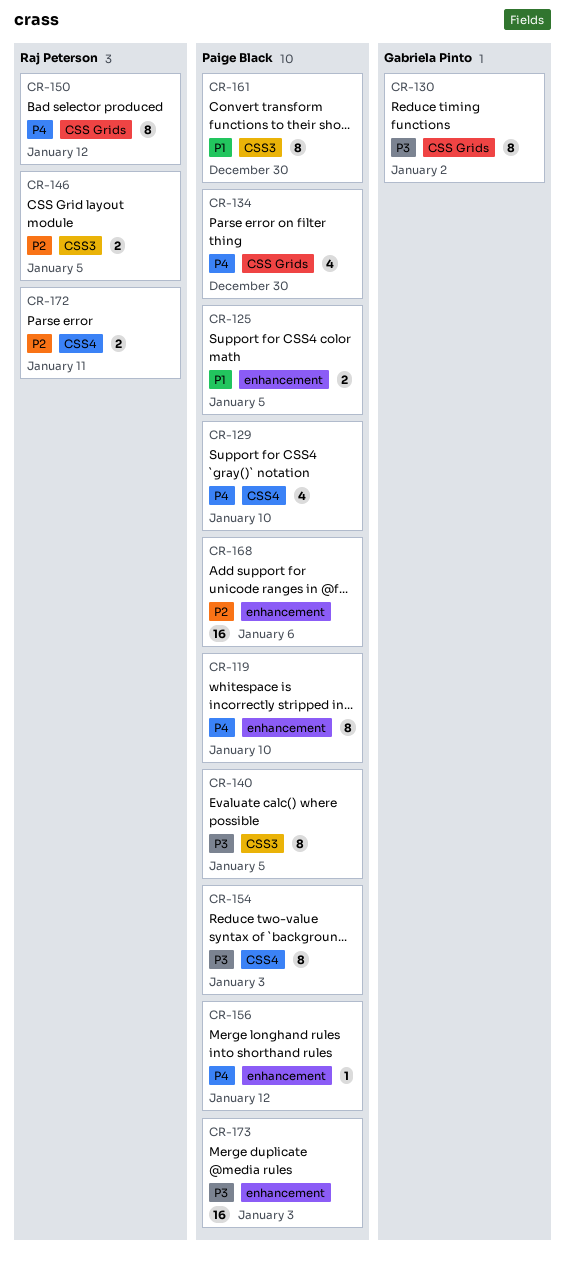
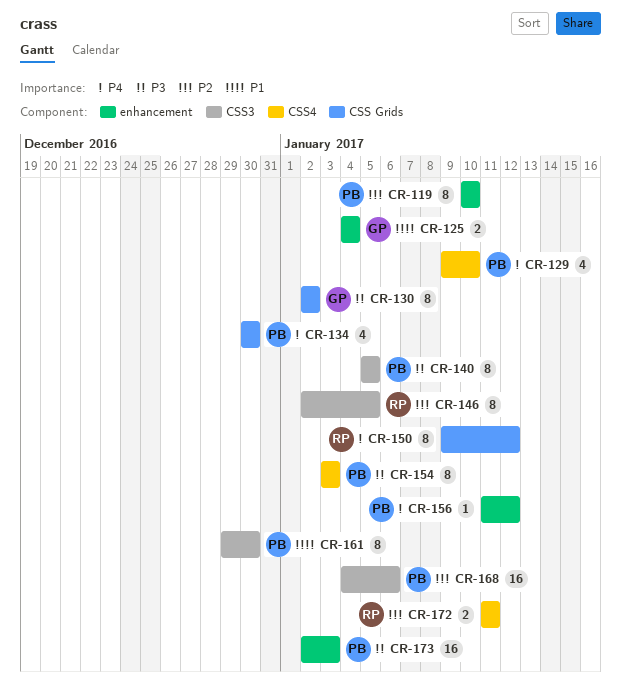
CR-119, priority: P4 -> P2
CR-125, owner: Paige Black -> Gabriela Pinto
CR-125, due: Jan 5 -> Jan 4
CR-146, estimate: 2 -> 8
CR-168, label: enhancement -> CSS3

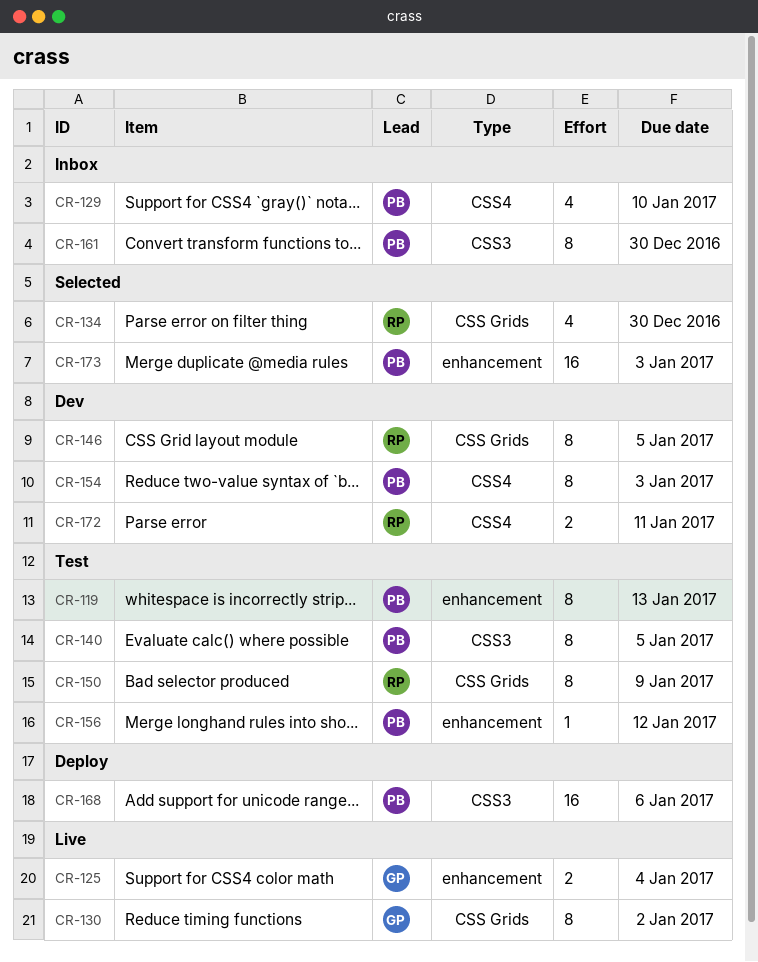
CR-119, due: Jan 10 -> Jan 13
CR-134, owner: PB -> RP
CR-146, label: CSS3 -> CSS Grids
CR-150, due: Jan 12 -> Jan 9

